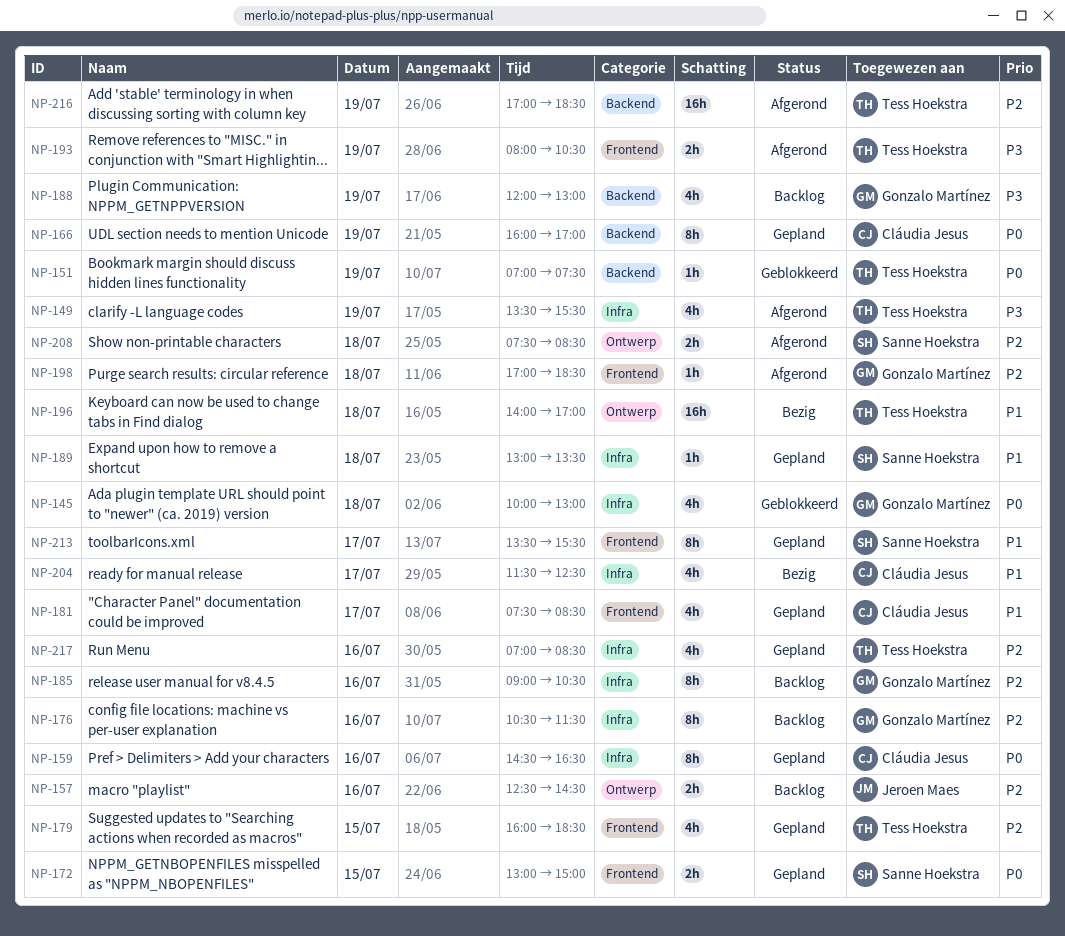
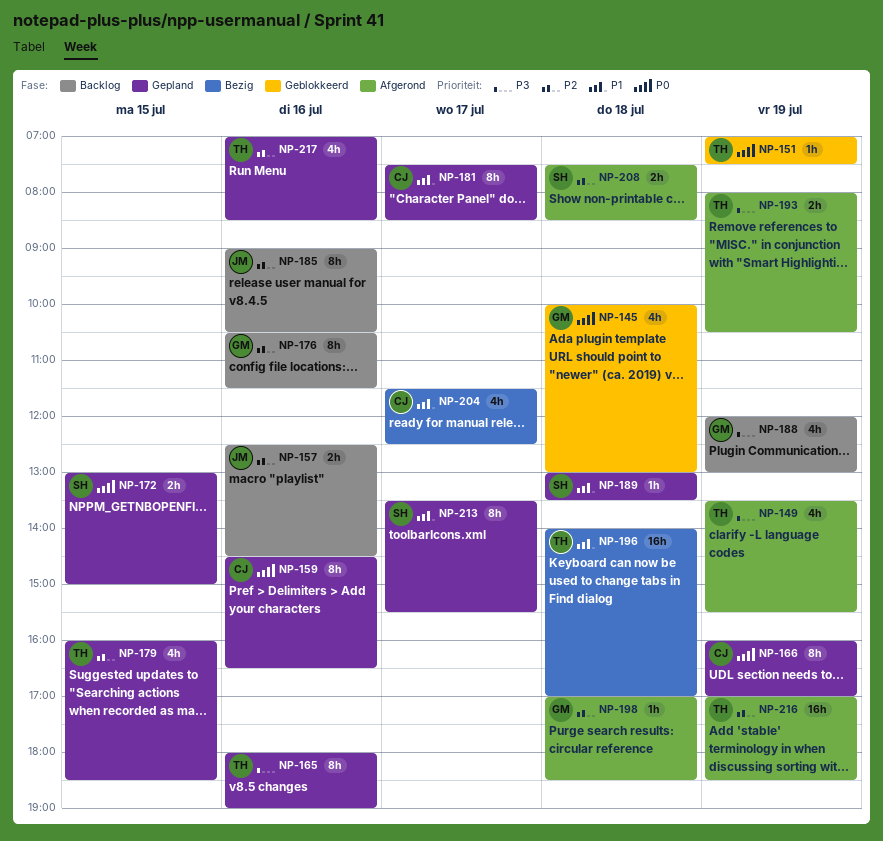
NP-165: none -> present
NP-181, estimate: 4h -> 8h
NP-185, owner: Gonzalo Martínez -> Jeroen Maes

